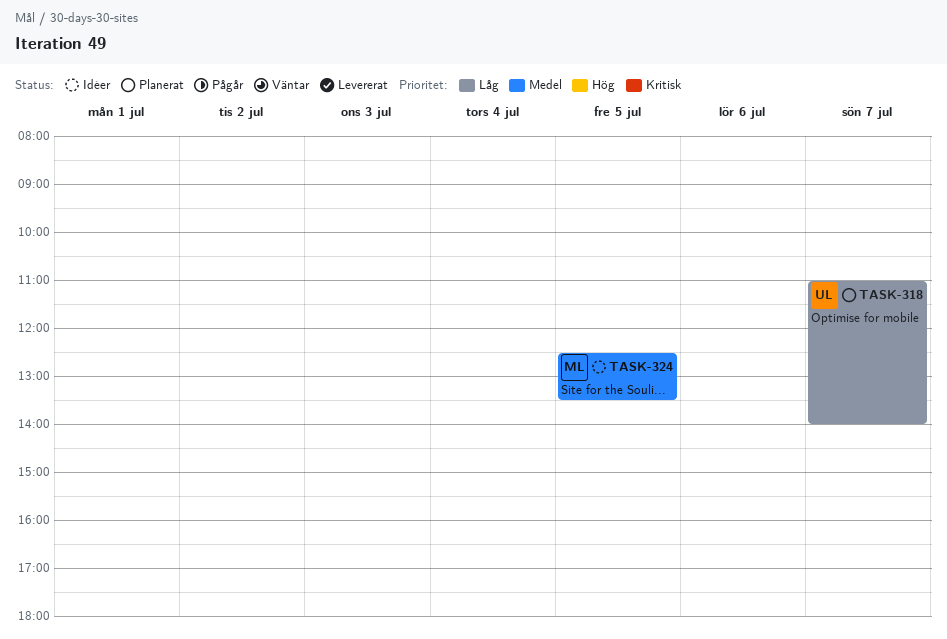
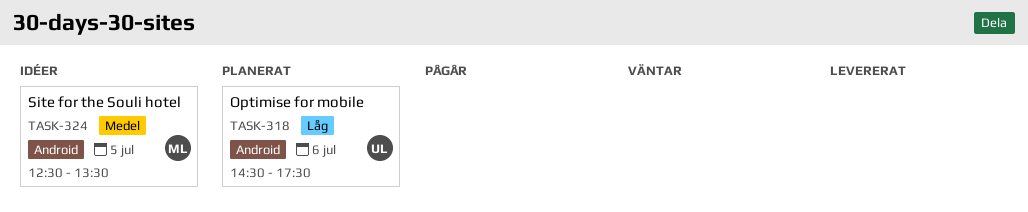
TASK-318, day: Jul 7 -> Jul 6
TASK-318, begins: 11:00 -> 14:30
TASK-318, ends: 14:00 -> 17:30

